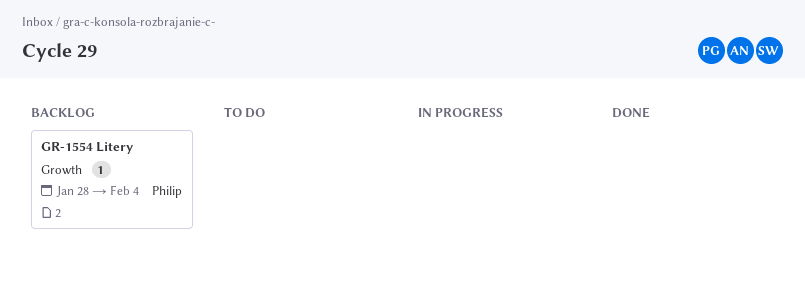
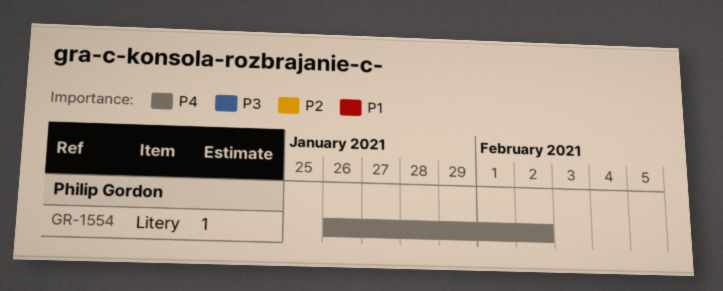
GR-1554, start: Jan 28 -> Jan 26
GR-1554, due: Feb 4 -> Feb 2

